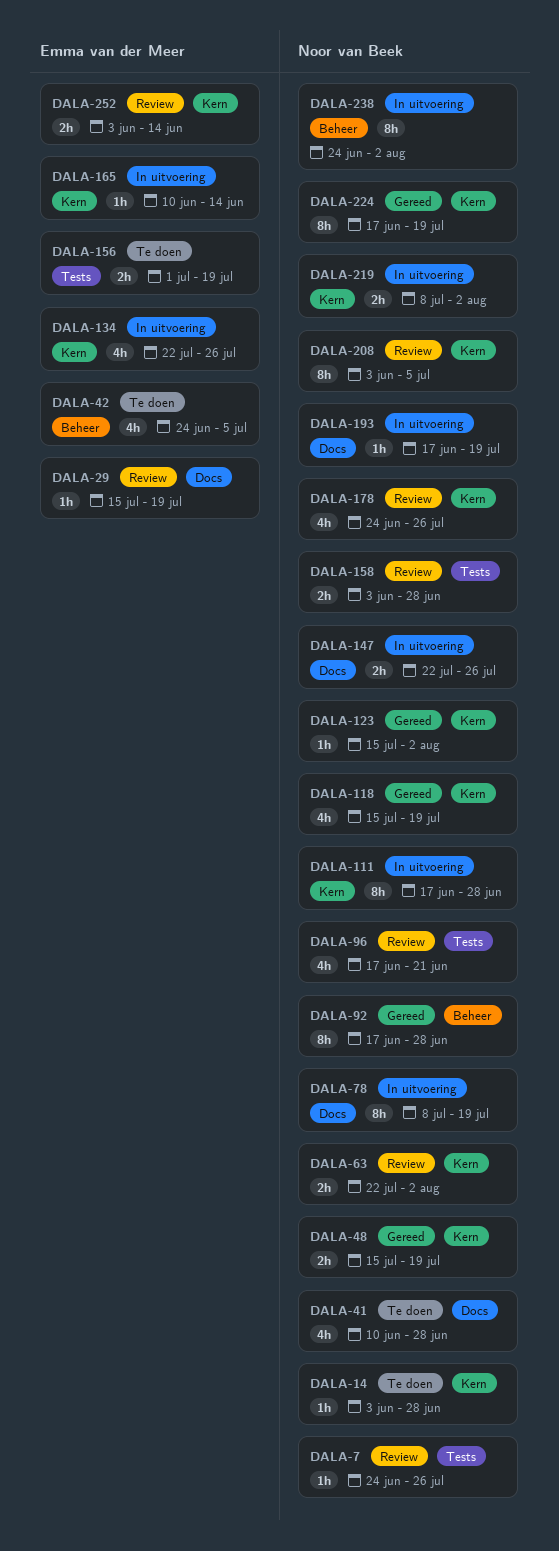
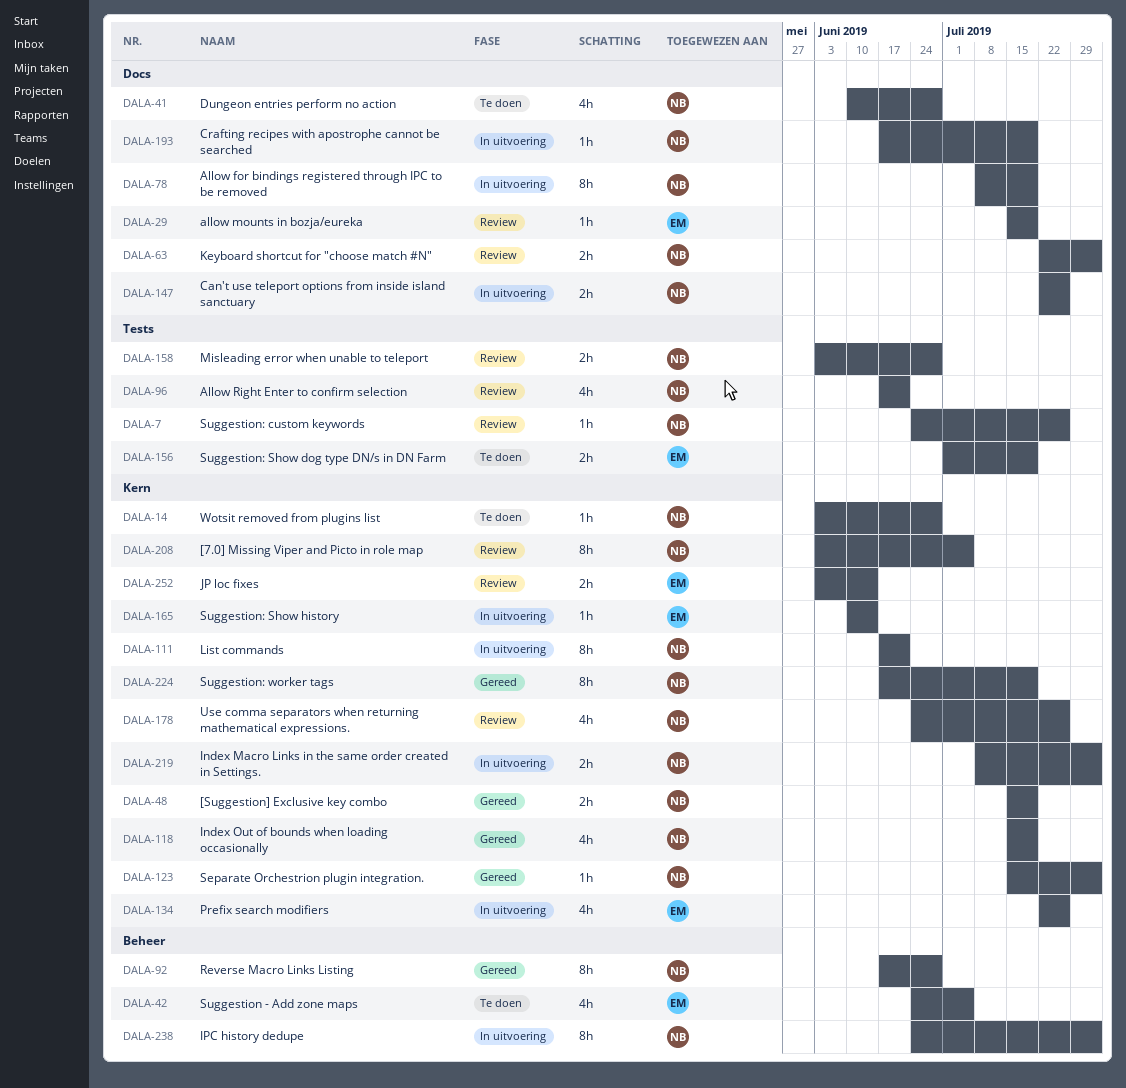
DALA-63, label: Kern -> Docs
DALA-111, due: Jun 28 -> Jun 21

